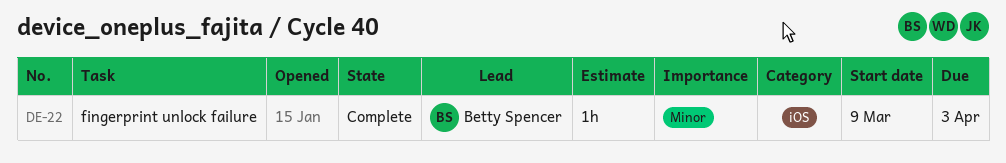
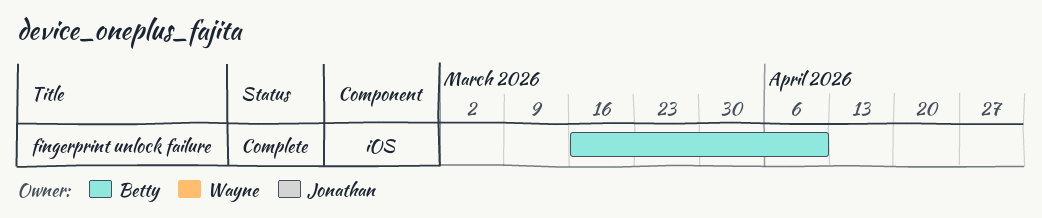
fingerprint unlock failure, start: Mar 9 -> Mar 16
fingerprint unlock failure, due: Apr 3 -> Apr 10

